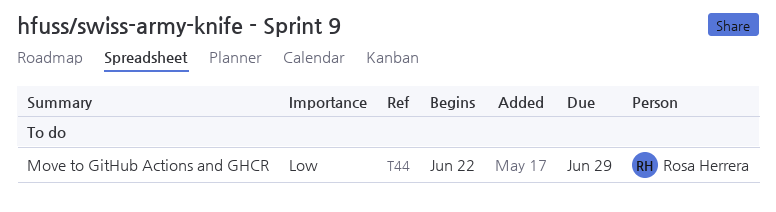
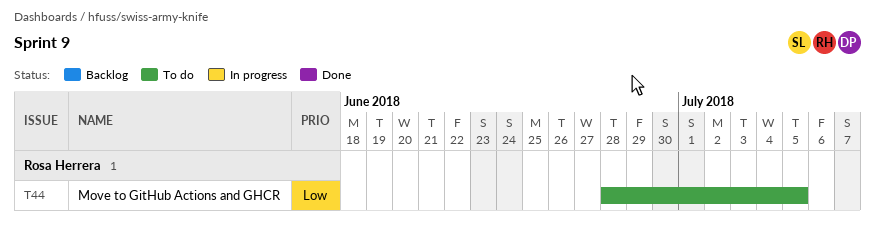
T44, start: Jun 22 -> Jun 28
T44, due: Jun 29 -> Jul 5

